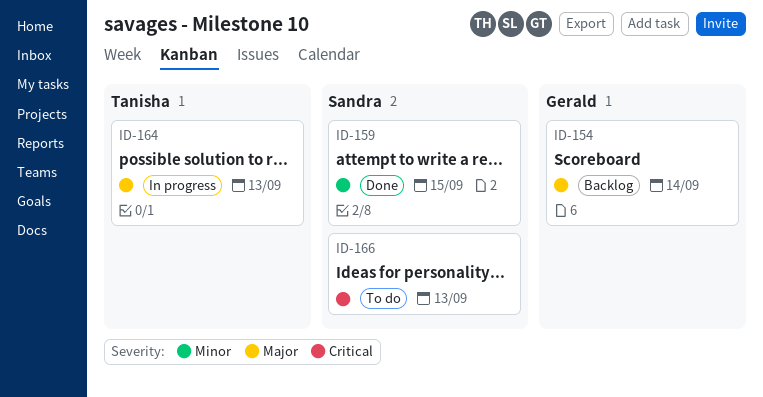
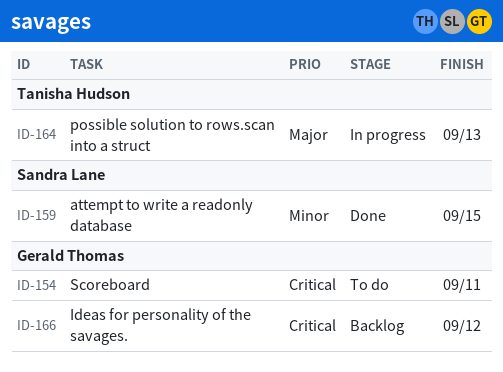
ID-154, status: Backlog -> To do
ID-154, priority: Major -> Critical
ID-154, due: Sep 14 -> Sep 11
ID-166, status: To do -> Backlog
ID-166, owner: Sandra Lane -> Gerald Thomas
ID-166, due: Sep 13 -> Sep 12

